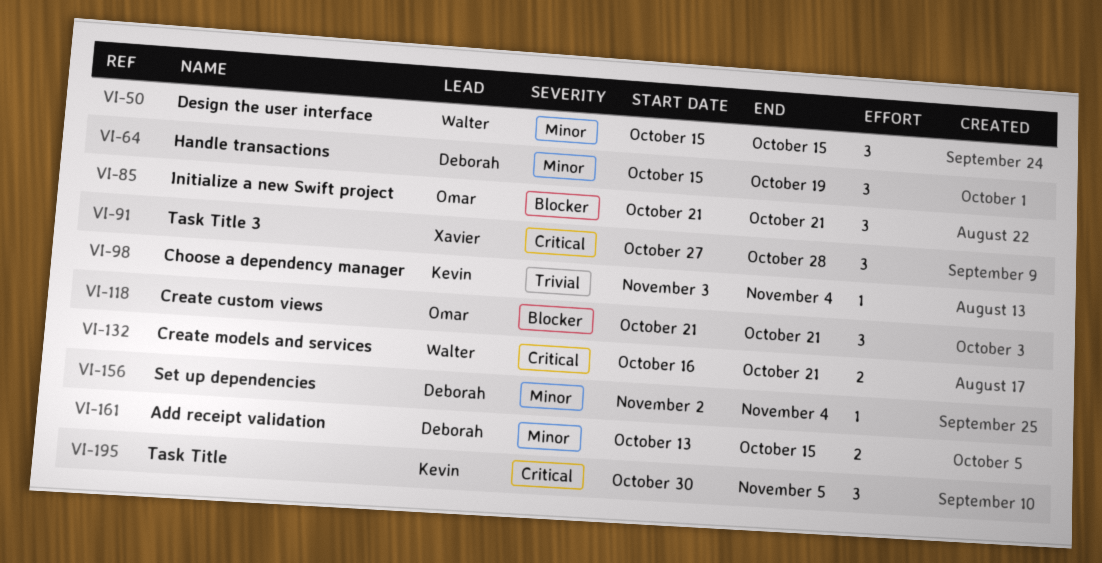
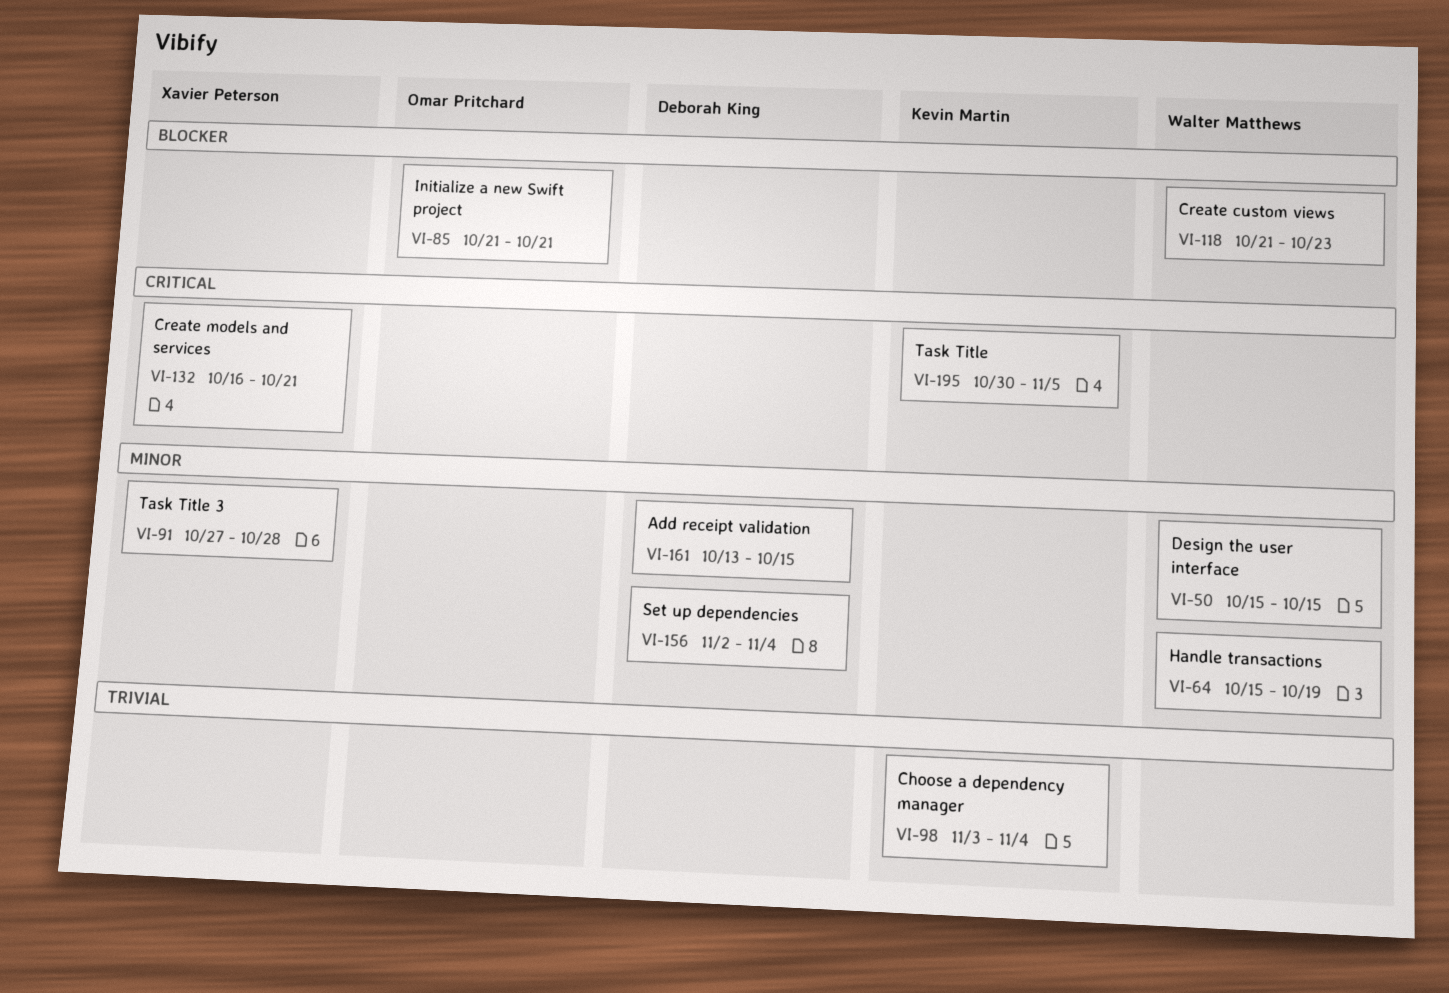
VI-64, owner: Deborah King -> Walter Matthews
VI-91, priority: Critical -> Minor
VI-118, owner: Omar Pritchard -> Walter Matthews
VI-118, due: Oct 21 -> Oct 23
VI-132, owner: Walter Matthews -> Xavier Peterson

